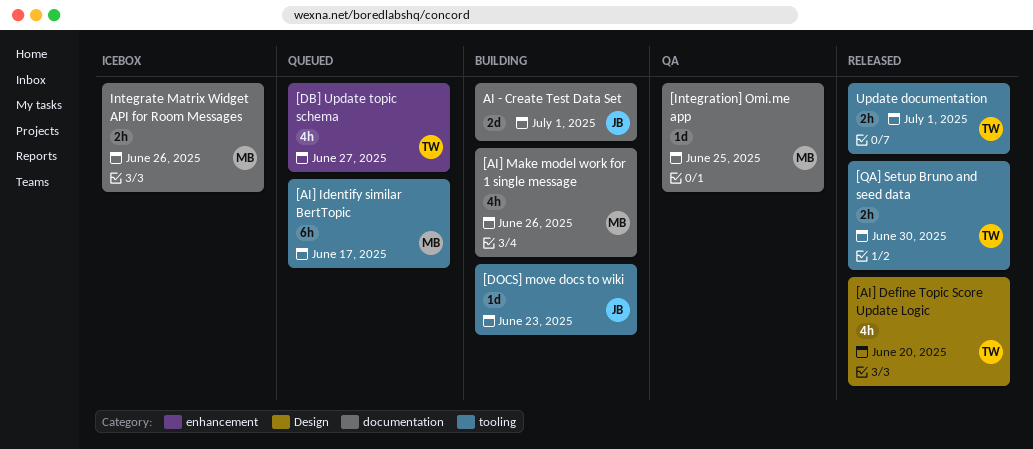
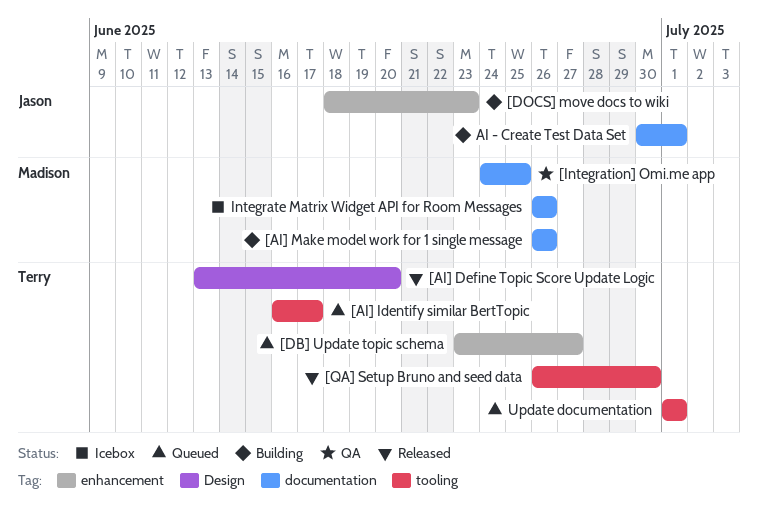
[AI] Identify similar BertTopic, owner: Madison -> Terry
[DOCS] move docs to wiki, label: tooling -> enhancement
Update documentation, status: Released -> Queued

